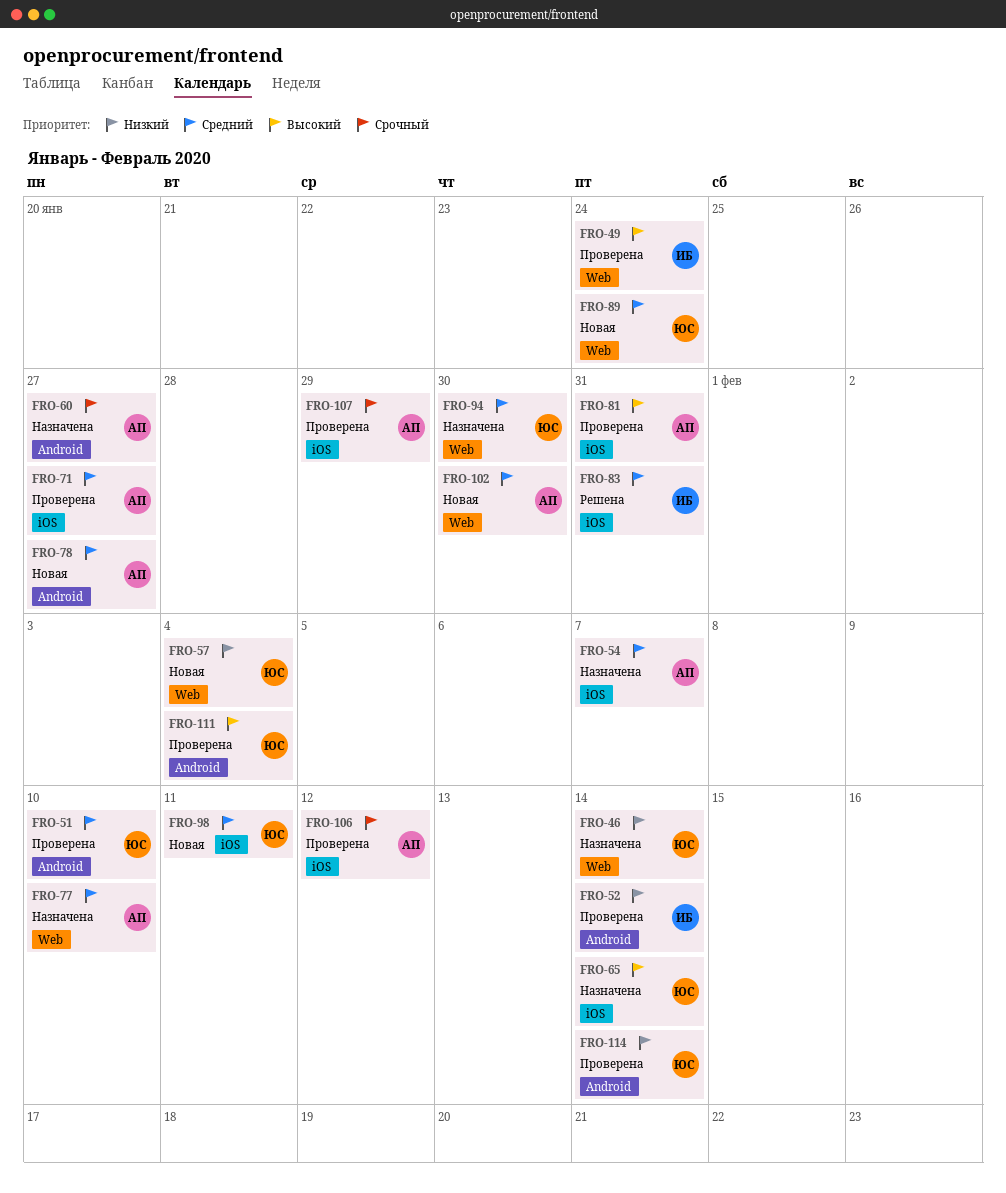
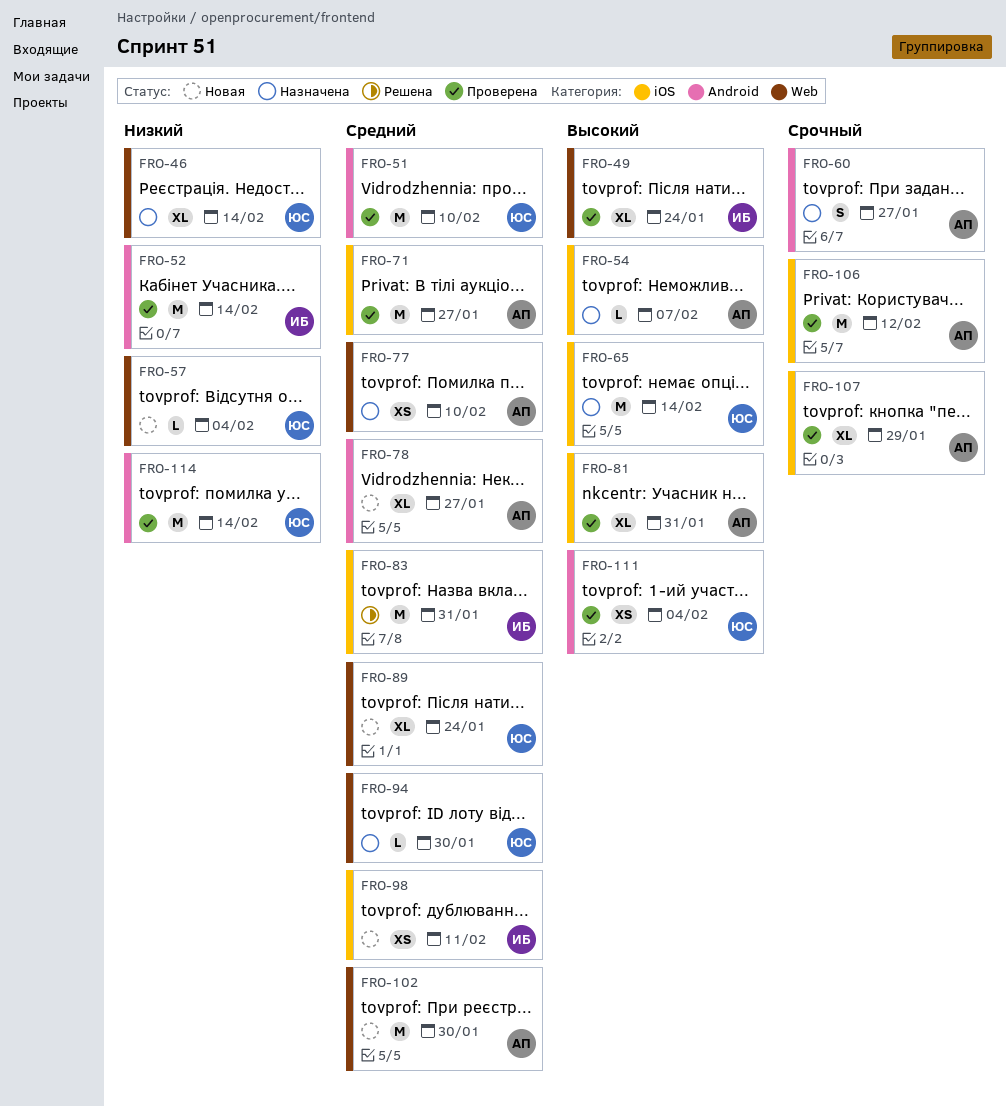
FRO-54, priority: Средний -> Высокий
FRO-98, owner: ЮС -> ИБ

